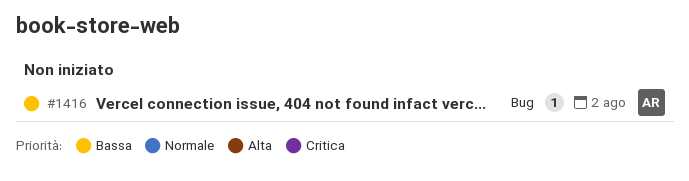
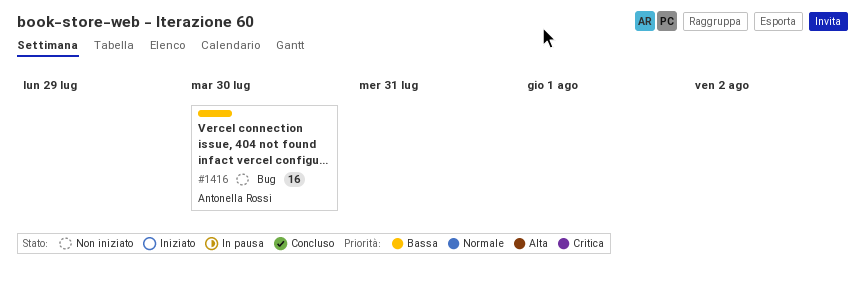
#1416, estimate: 1 -> 16
#1416, due: Aug 2 -> Jul 30

